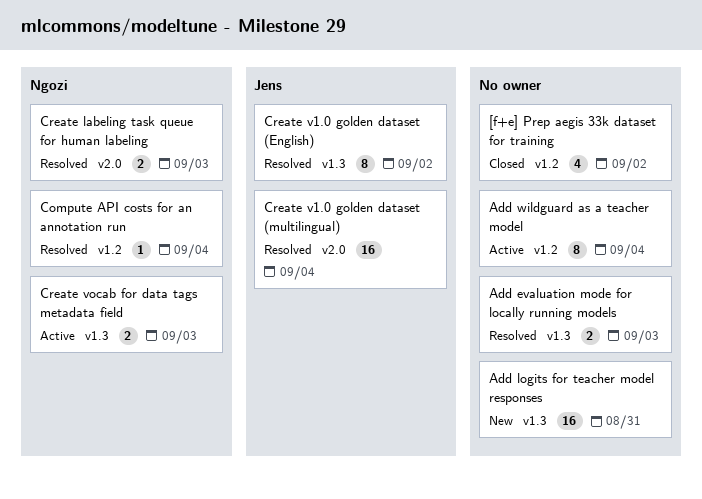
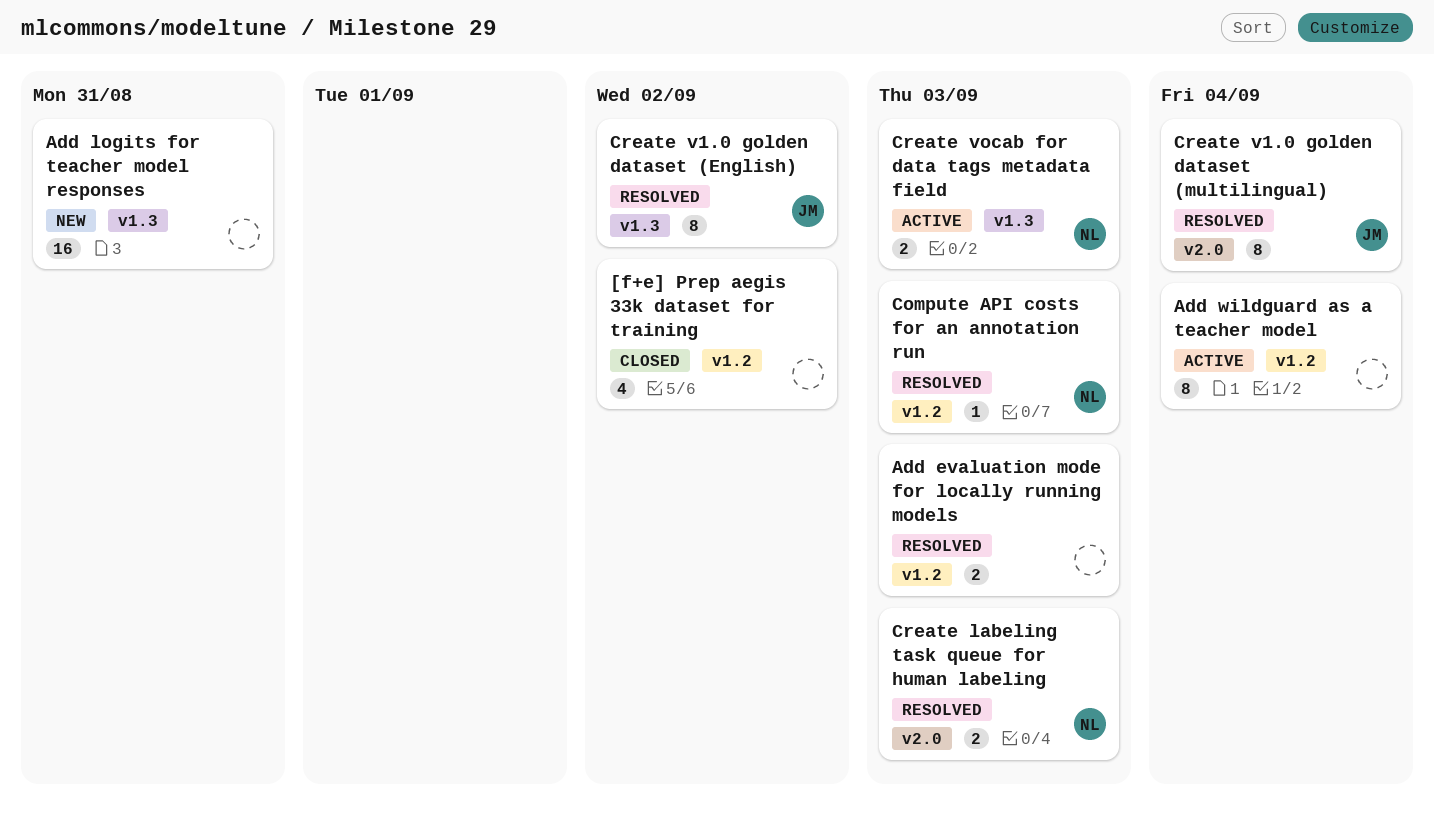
Add evaluation mode for locally running models, label: v1.3 -> v1.2
Compute API costs for an annotation run, due: Sep 4 -> Sep 3
Create v1.0 golden dataset (multilingual), estimate: 16 -> 8

